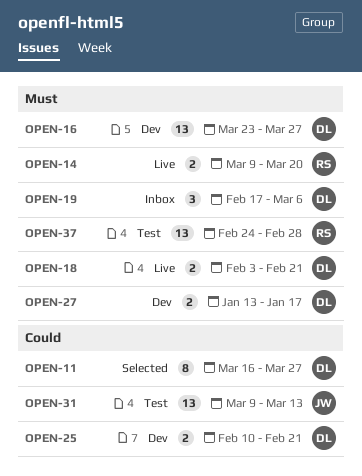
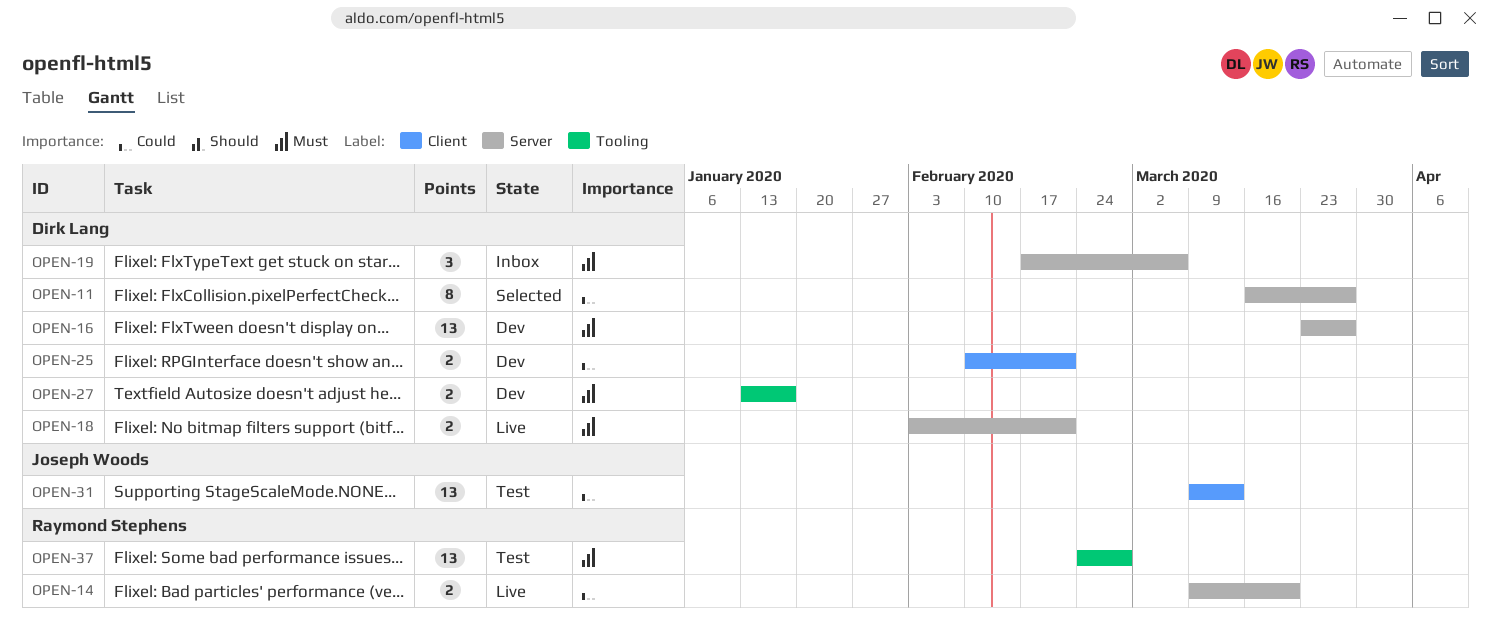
OPEN-14, priority: Must -> Could

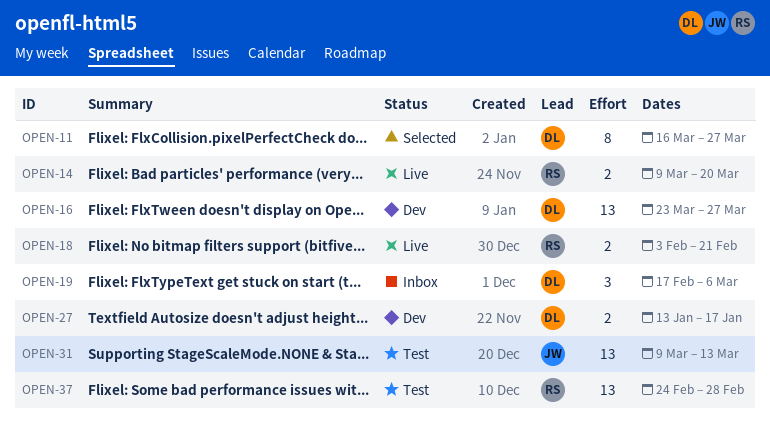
OPEN-18, owner: Dirk Lang -> Raymond Stephens
OPEN-25: present -> none

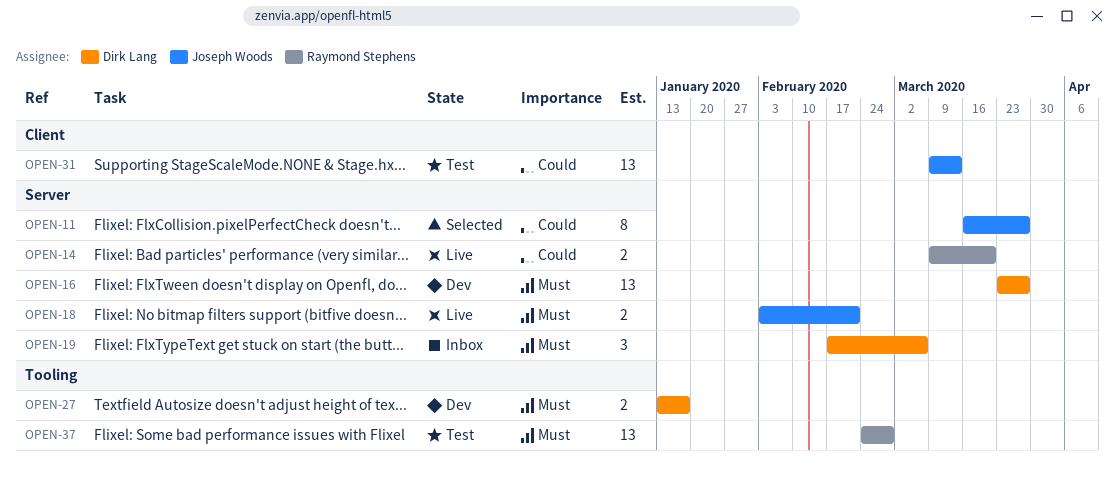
OPEN-11, owner: Dirk Lang -> Joseph Woods
OPEN-18, owner: Raymond Stephens -> Joseph Woods

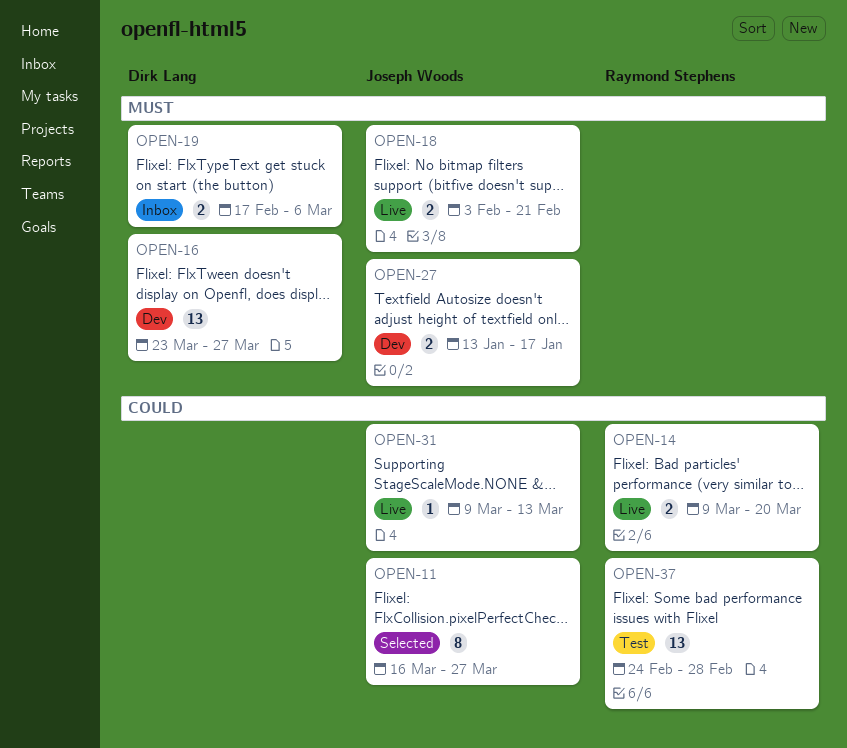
OPEN-19, estimate: 3 -> 2
OPEN-27, owner: Dirk Lang -> Joseph Woods
OPEN-31, status: Test -> Live
OPEN-31, estimate: 13 -> 1
OPEN-37, priority: Must -> Could

